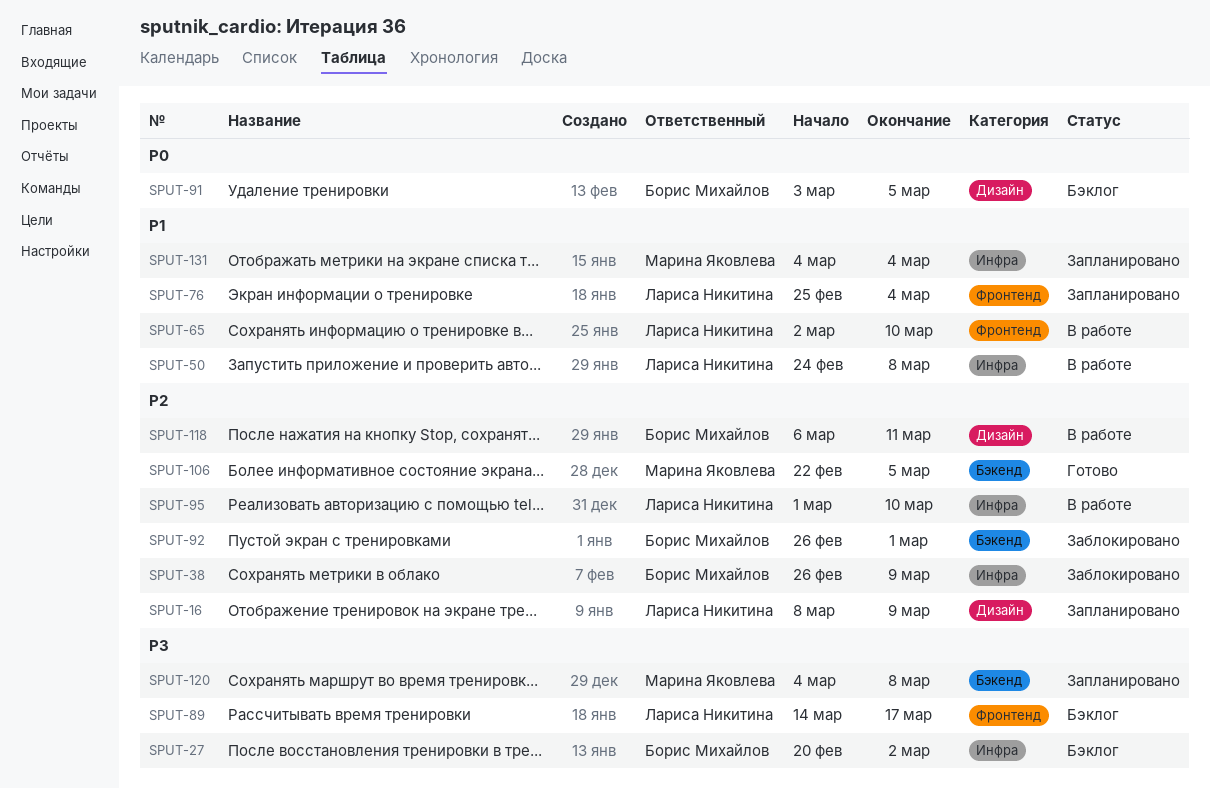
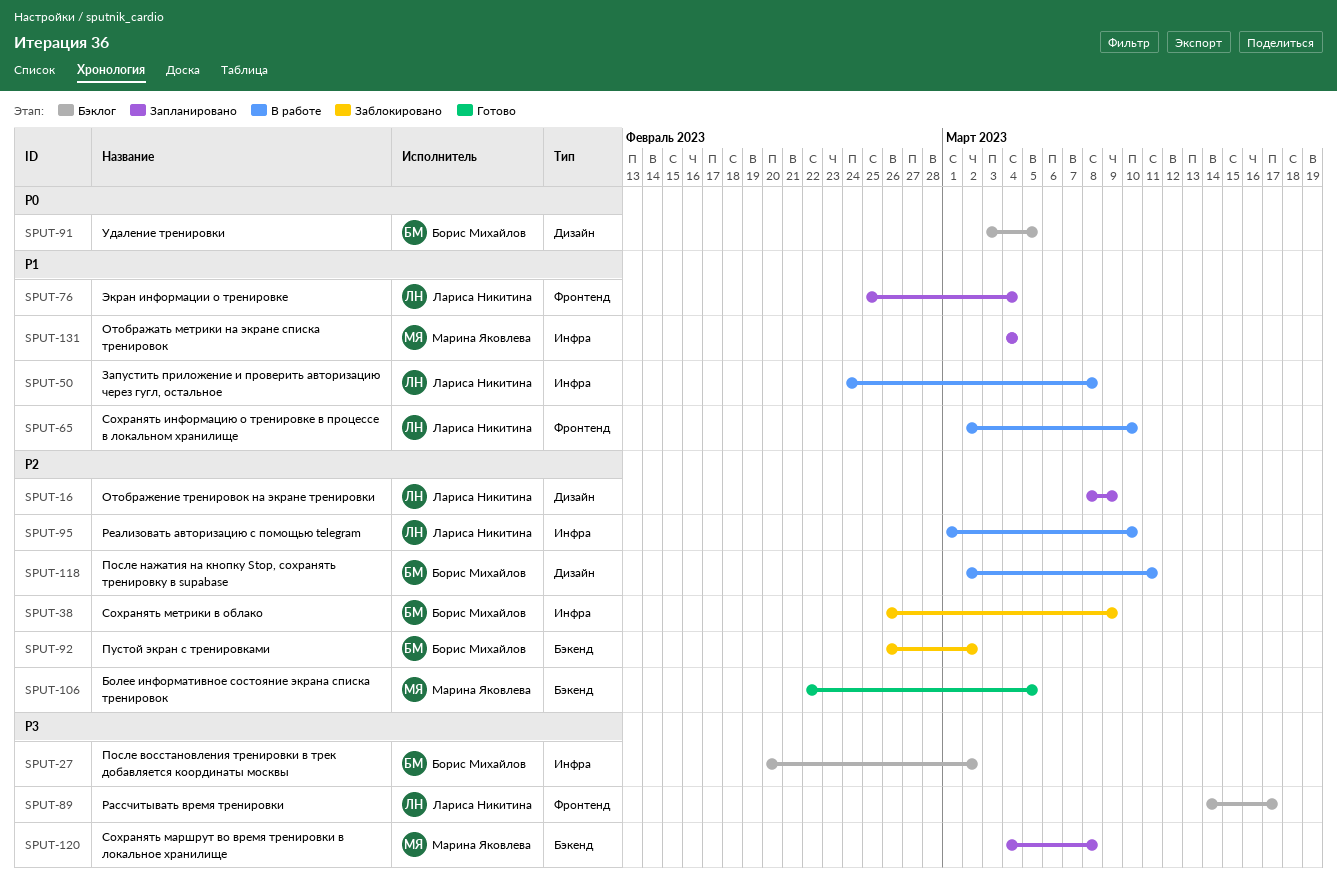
SPUT-92, due: Mar 1 -> Mar 2
SPUT-118, start: Mar 6 -> Mar 2

